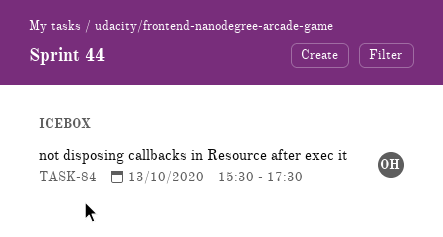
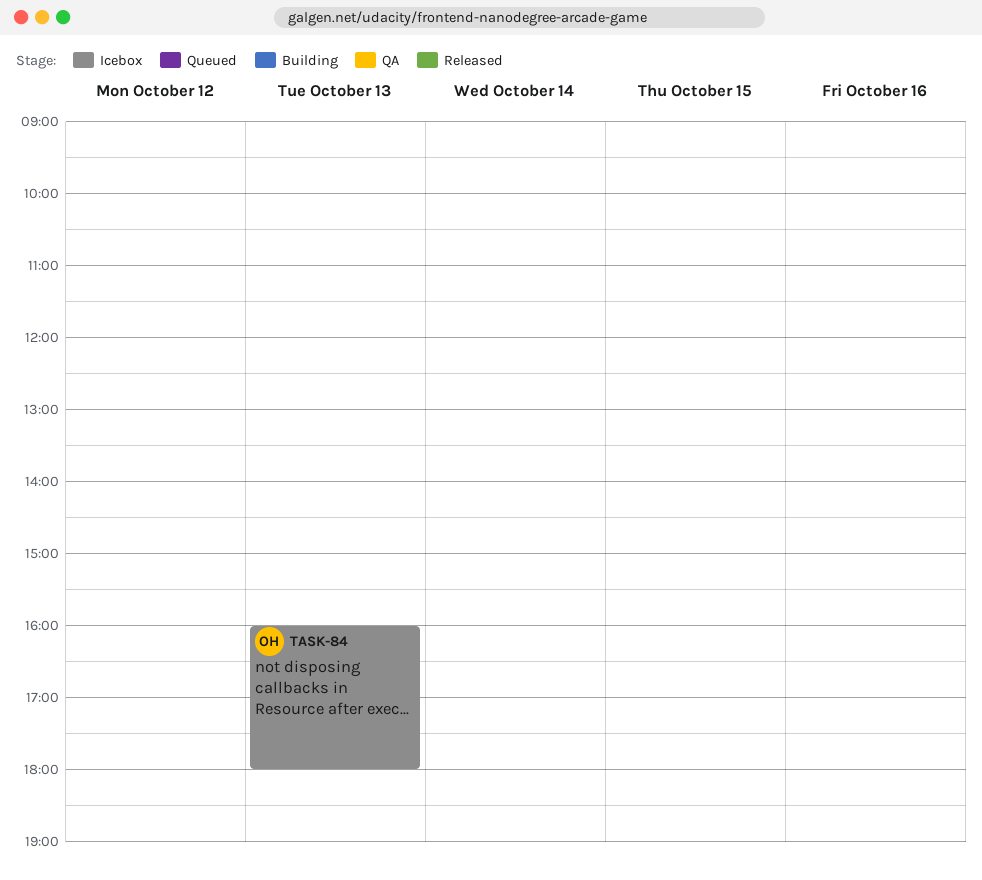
TASK-84, begins: 15:30 -> 16:00
TASK-84, ends: 17:30 -> 18:00

